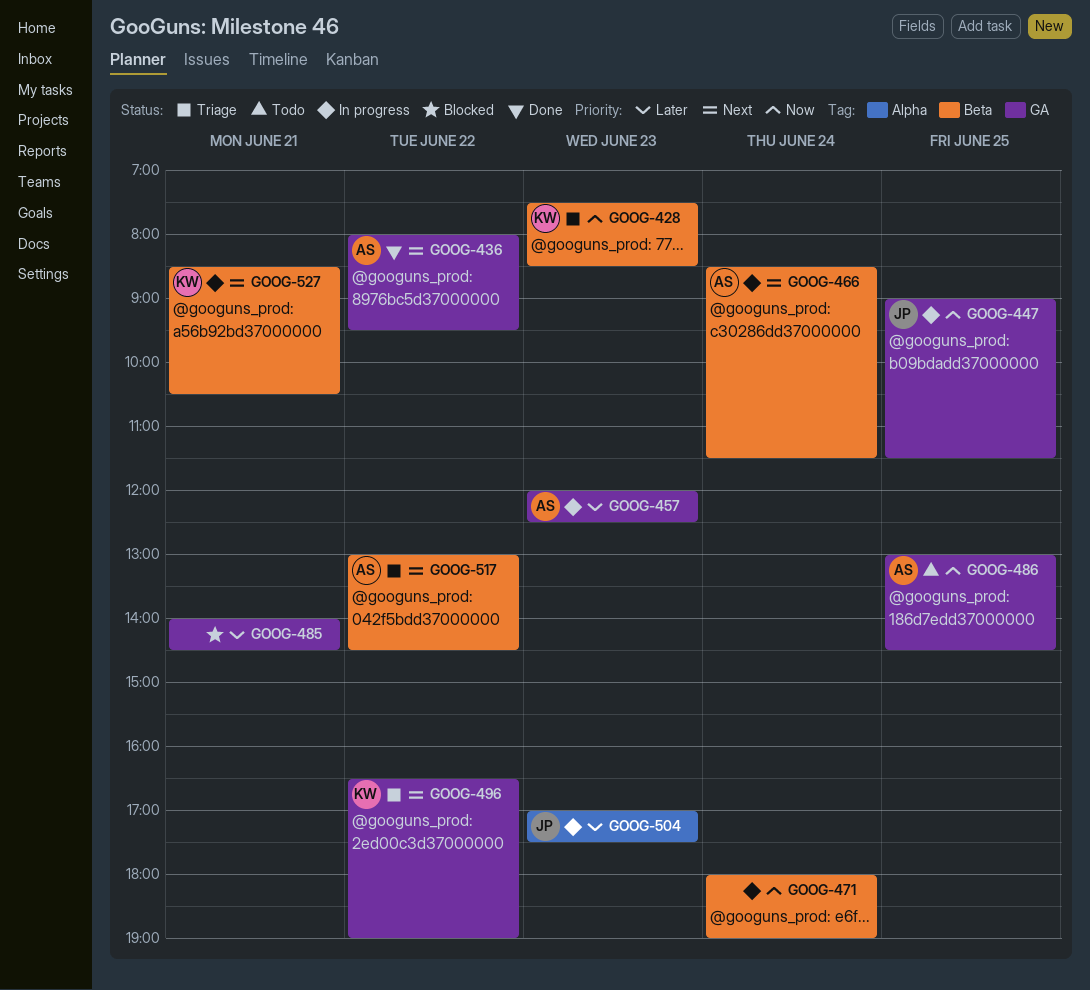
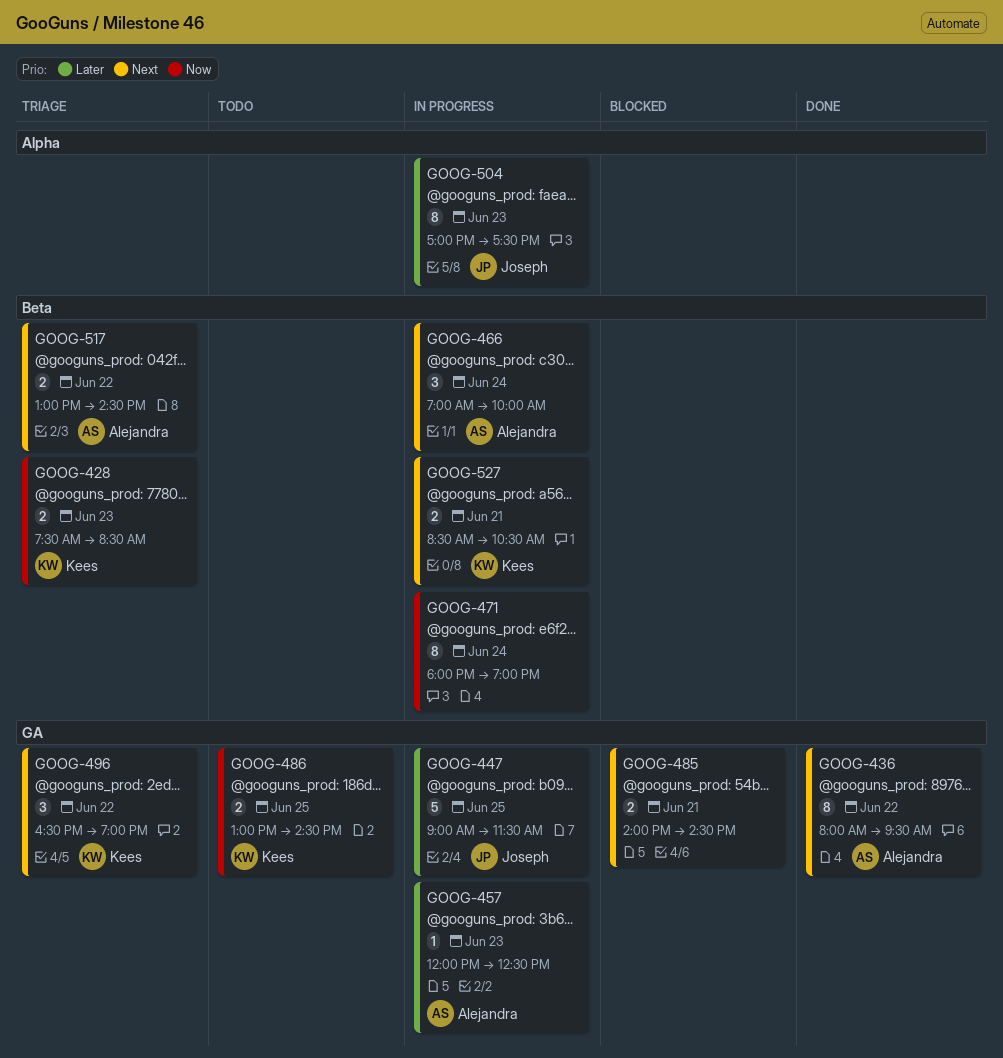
GOOG-447, priority: Now -> Later
GOOG-466, begins: 08:30 -> 07:00
GOOG-466, ends: 11:30 -> 10:00
GOOG-485, priority: Later -> Next
GOOG-486, owner: Alejandra -> Kees

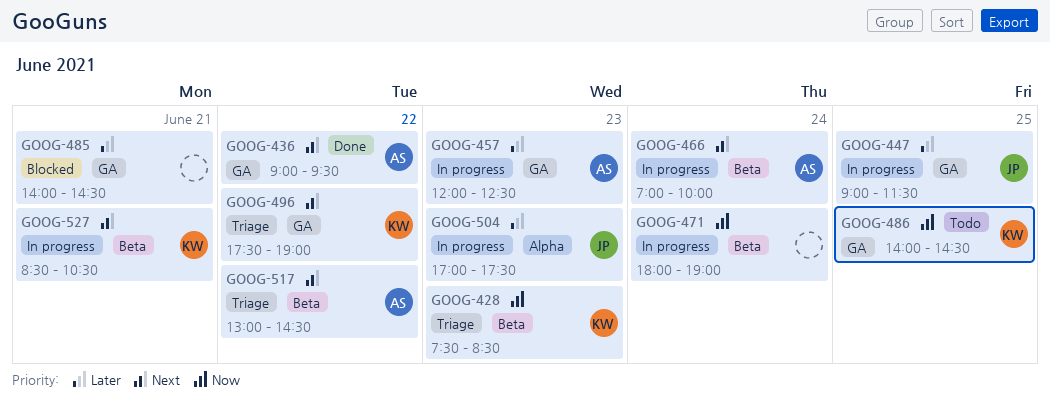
GOOG-436, begins: 08:00 -> 09:00
GOOG-485, priority: Next -> Later
GOOG-486, begins: 13:00 -> 14:00
GOOG-496, begins: 16:30 -> 17:30

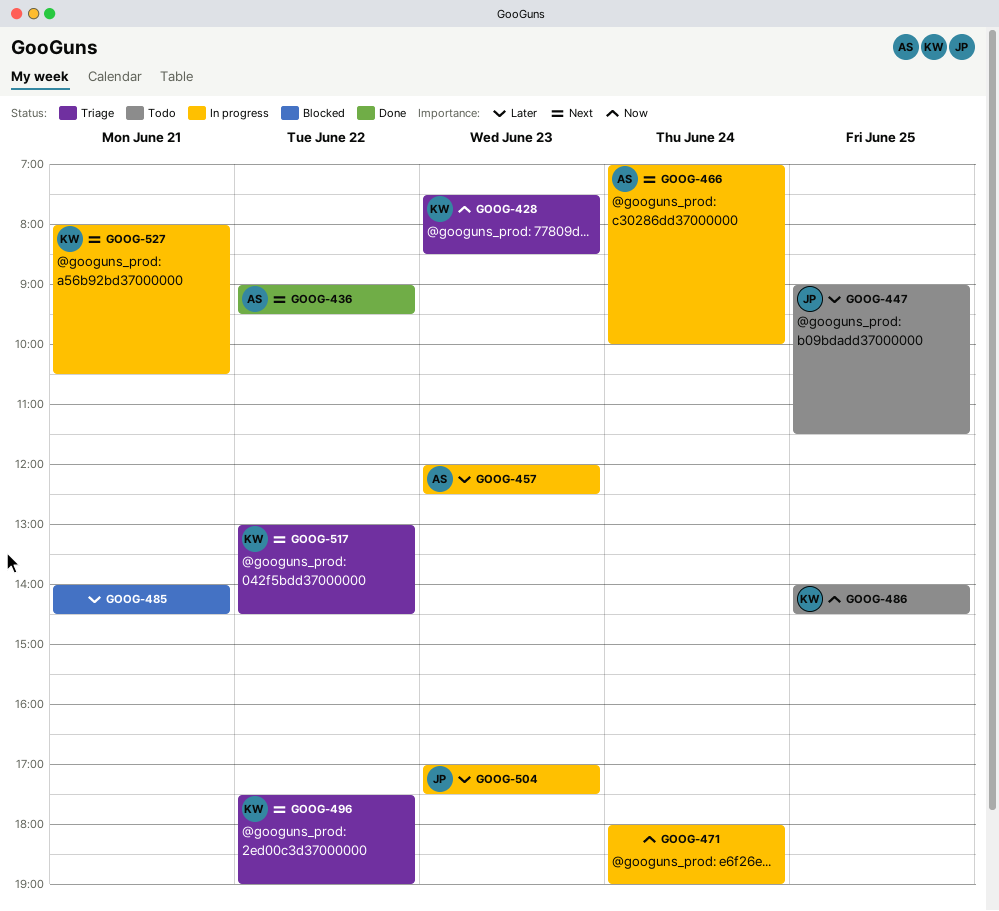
GOOG-447, status: In progress -> Todo
GOOG-517, owner: AS -> KW
GOOG-527, begins: 08:30 -> 08:00

